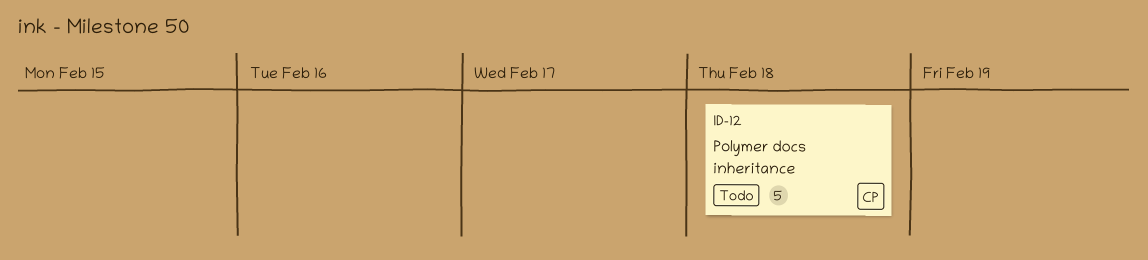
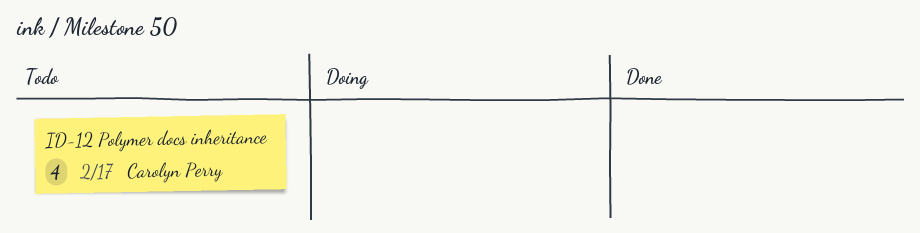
ID-12, estimate: 5 -> 4
ID-12, due: Feb 18 -> Feb 17

